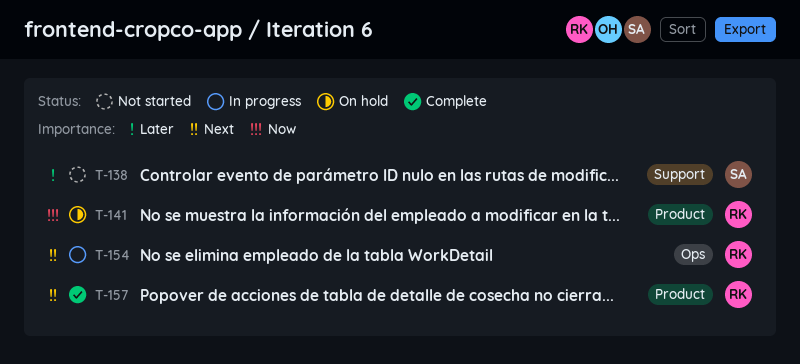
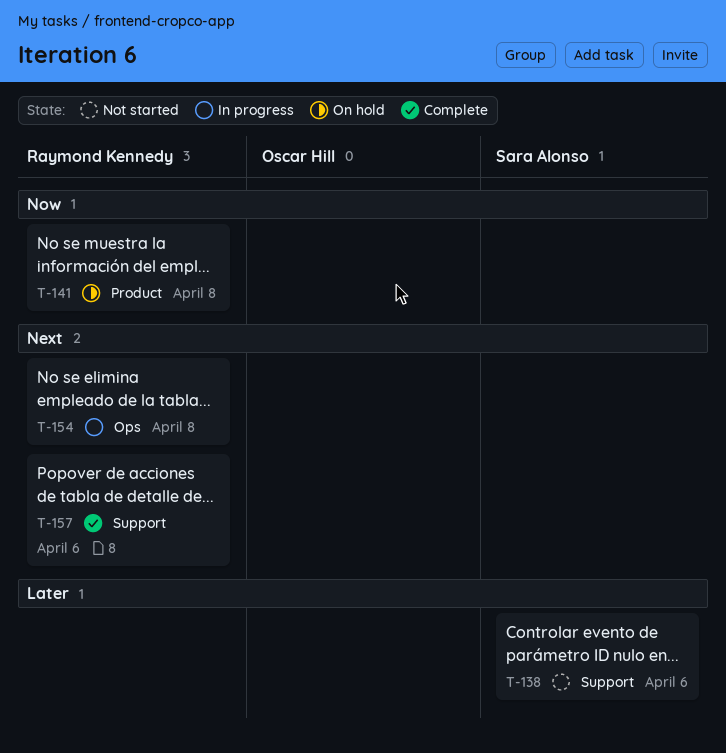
T-157, label: Product -> Support

